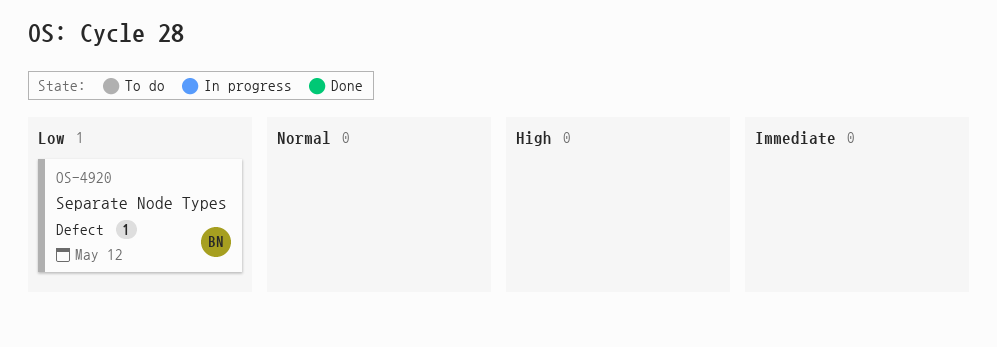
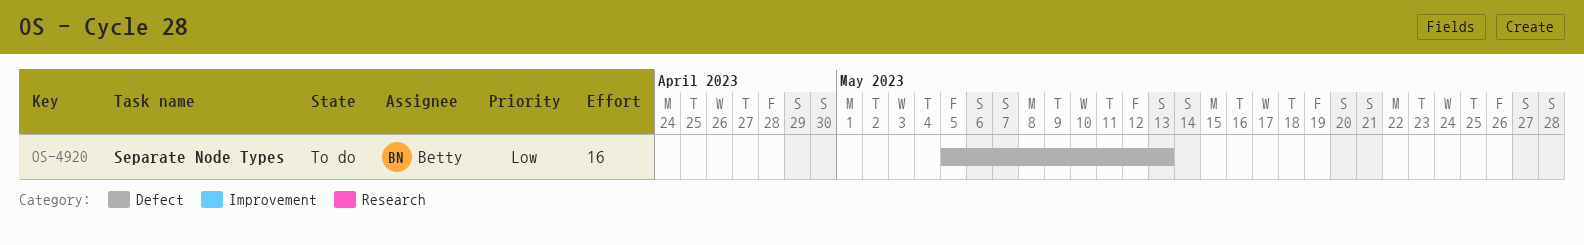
OS-4920, estimate: 1 -> 16
OS-4920, due: May 12 -> May 13

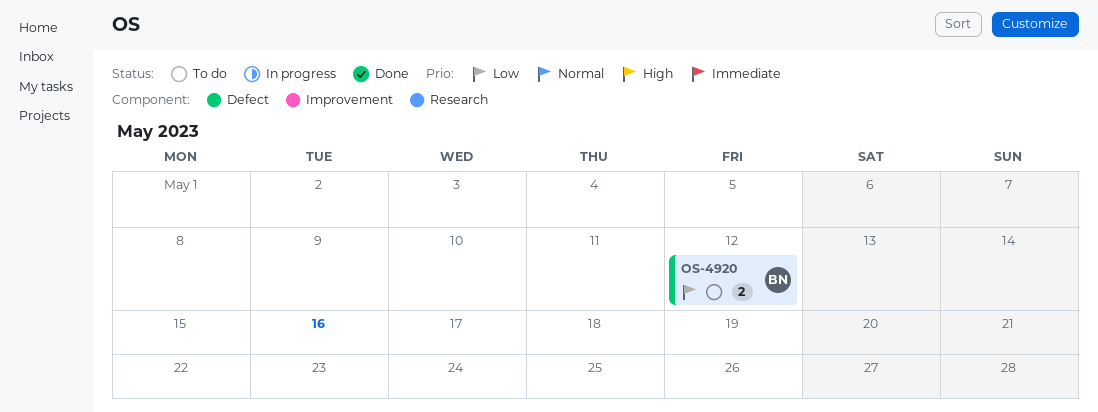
OS-4920, estimate: 16 -> 2
OS-4920, due: May 13 -> May 12

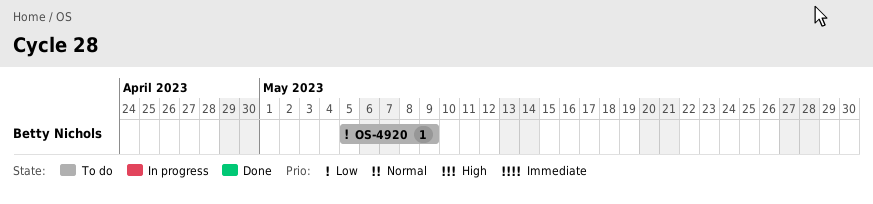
OS-4920, estimate: 2 -> 1
OS-4920, due: May 12 -> May 9

